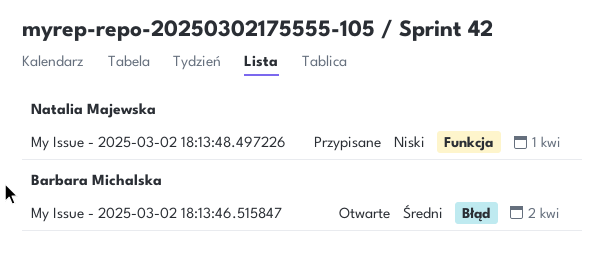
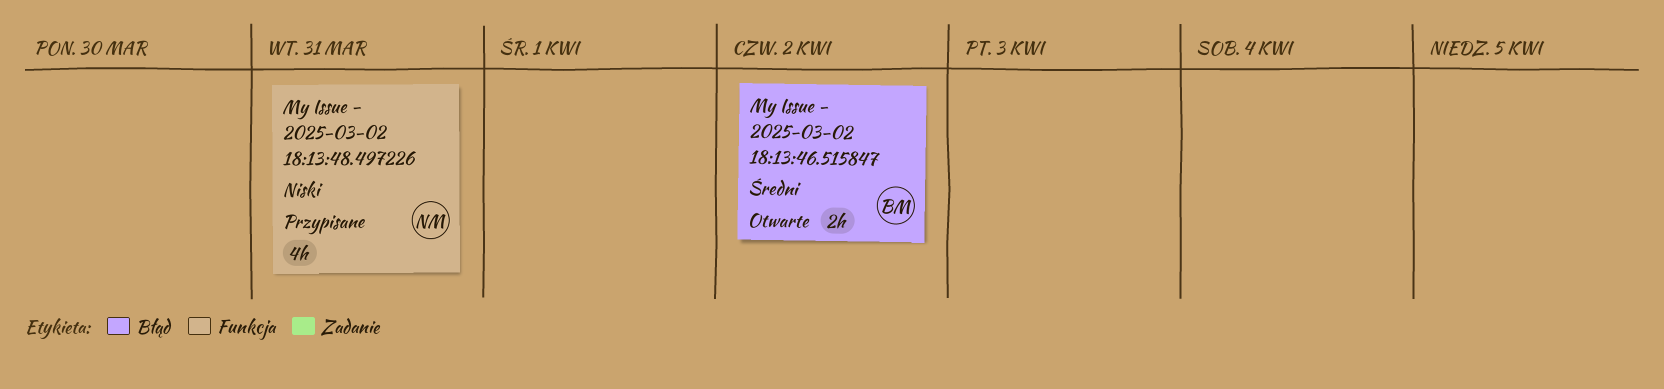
My Issue - 2025-03-02 18:13:48.497226, due: Apr 1 -> Mar 31

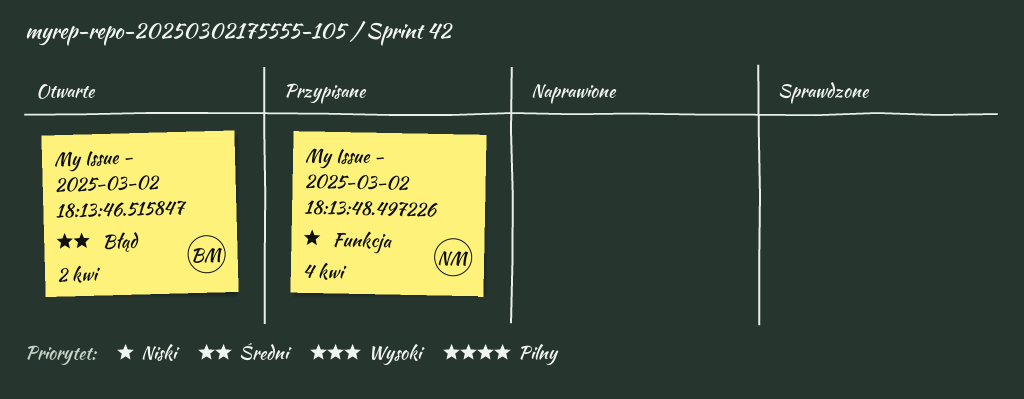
My Issue - 2025-03-02 18:13:48.497226, due: Mar 31 -> Apr 4

